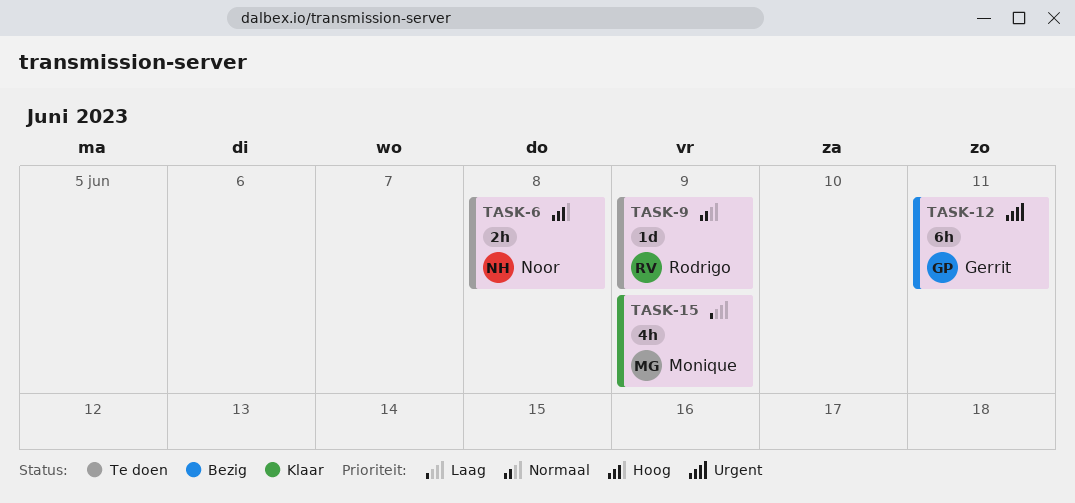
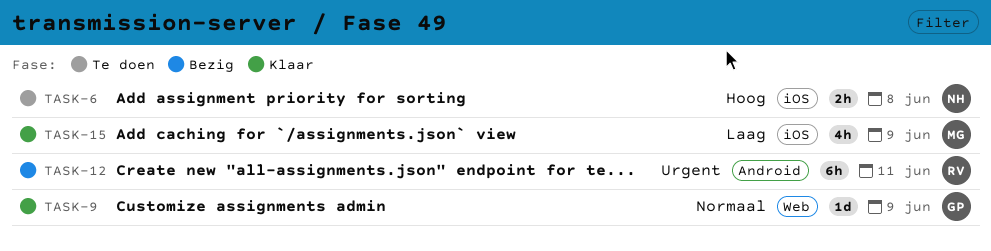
TASK-9, status: Te doen -> Klaar
TASK-9, owner: Rodrigo -> Gerrit
TASK-12, owner: Gerrit -> Rodrigo

